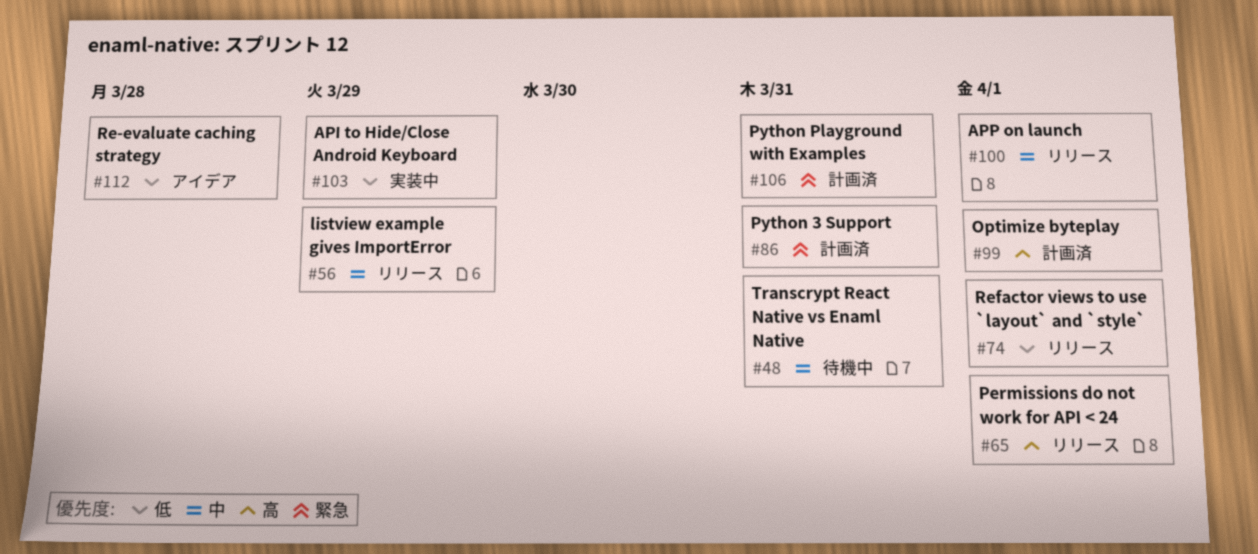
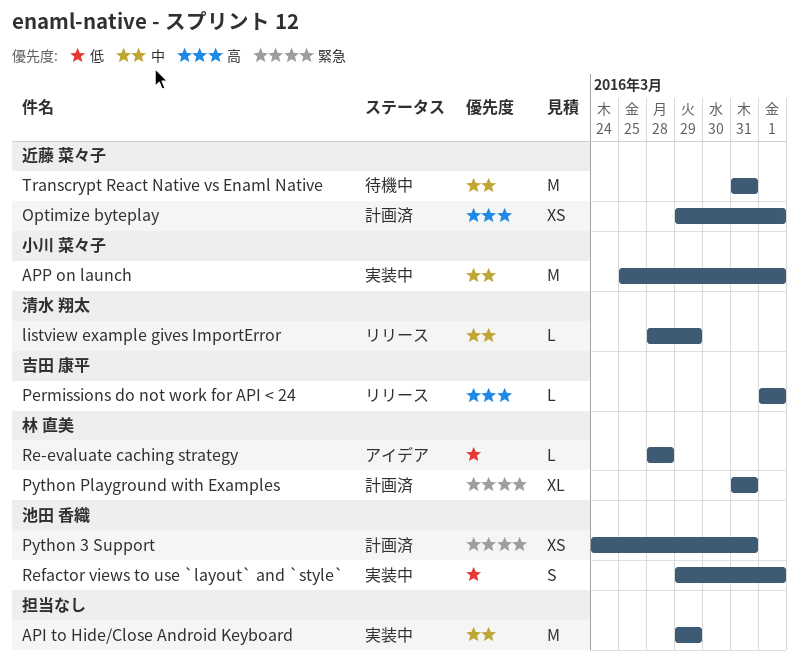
API to Hide/Close Android Keyboard, priority: 低 -> 中
APP on launch, status: リリース -> 実装中
Refactor views to use `layout` and `style`, status: リリース -> 実装中

